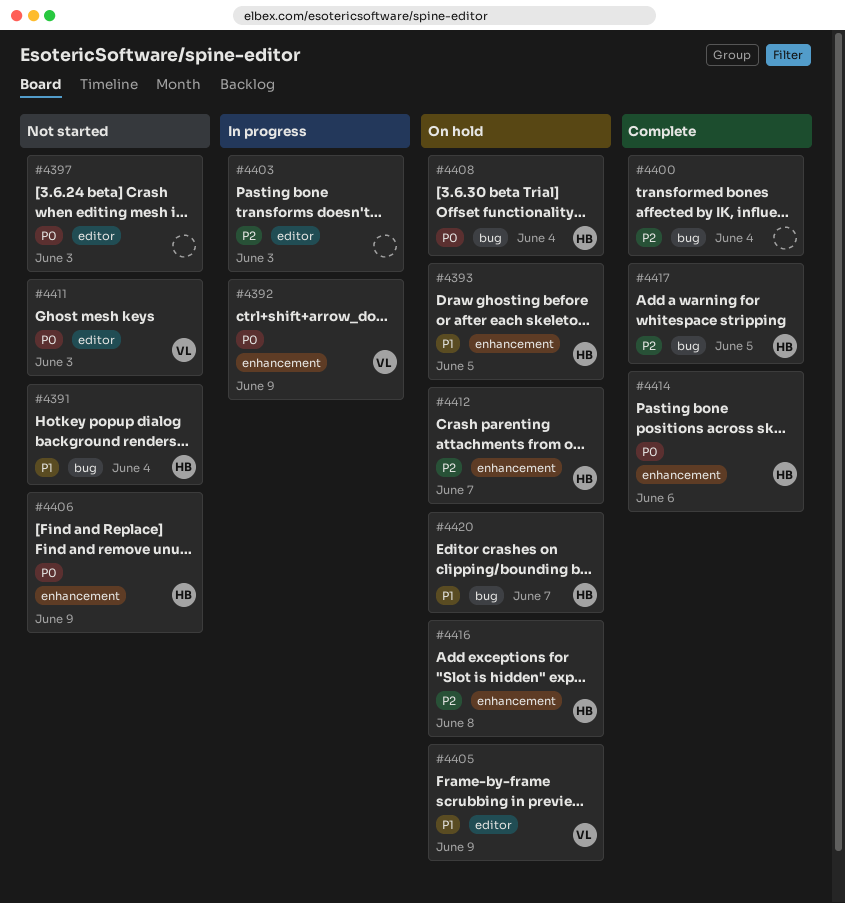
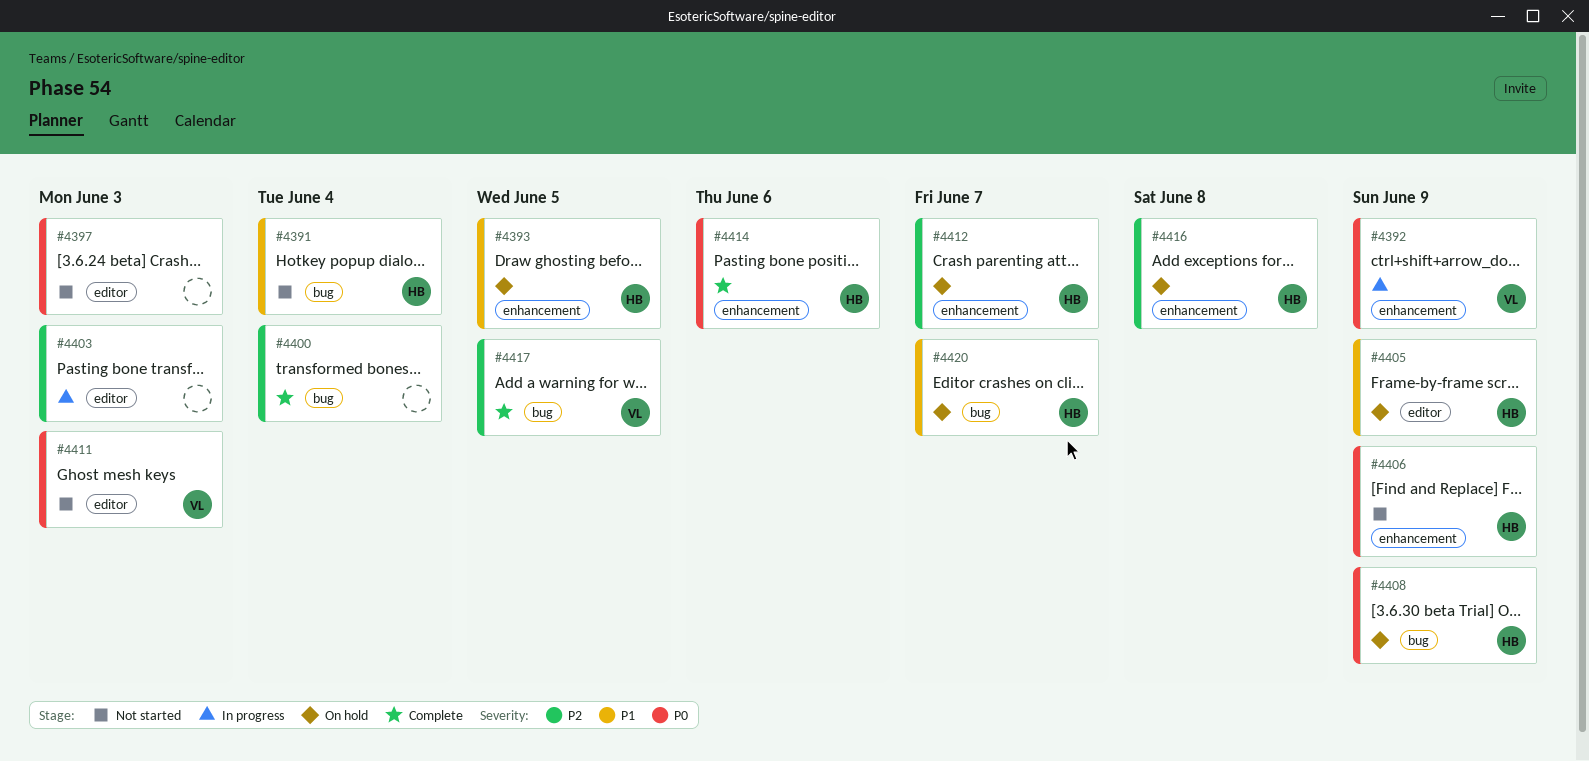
#4405, owner: VL -> HB
#4408, due: Jun 4 -> Jun 9
#4417, owner: HB -> VL

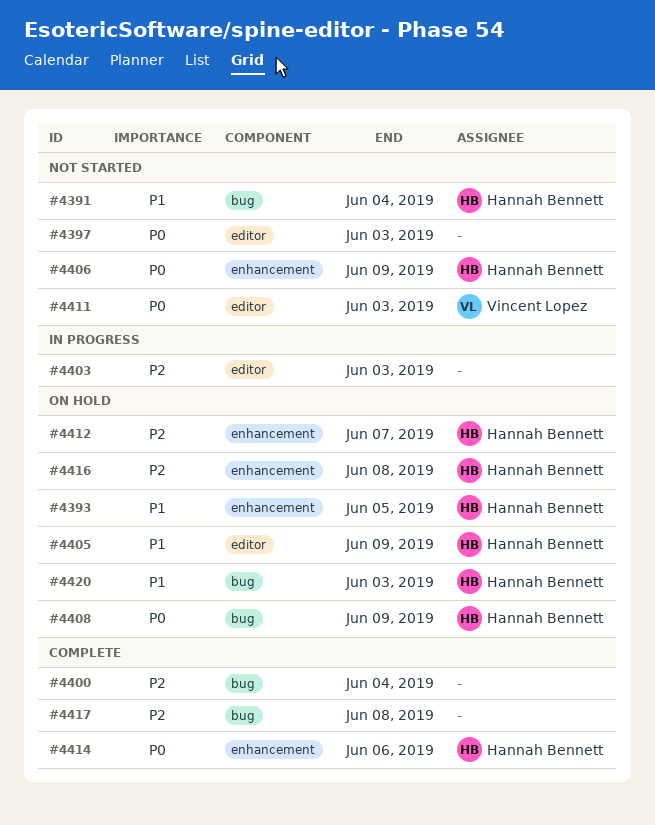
#4392: present -> none
#4417, owner: Vincent Lopez -> none
#4417, due: Jun 5 -> Jun 8
#4420, due: Jun 7 -> Jun 3

